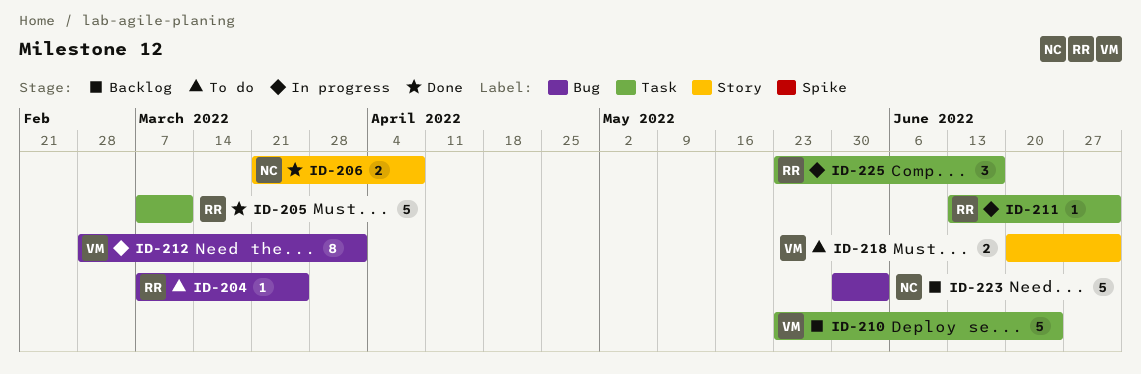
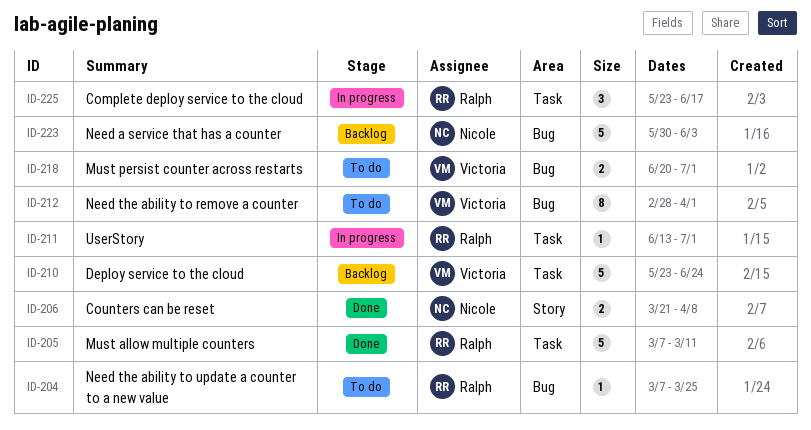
ID-212, status: In progress -> To do
ID-218, label: Story -> Bug

